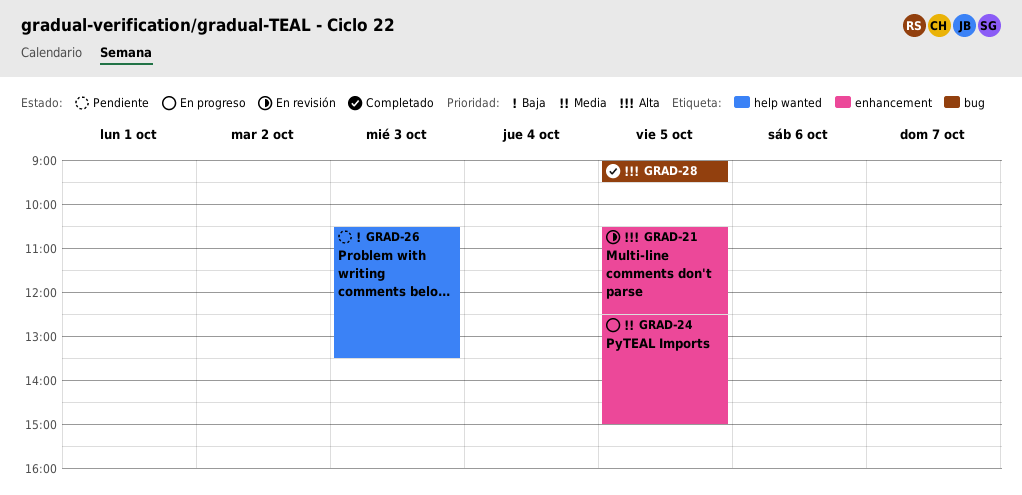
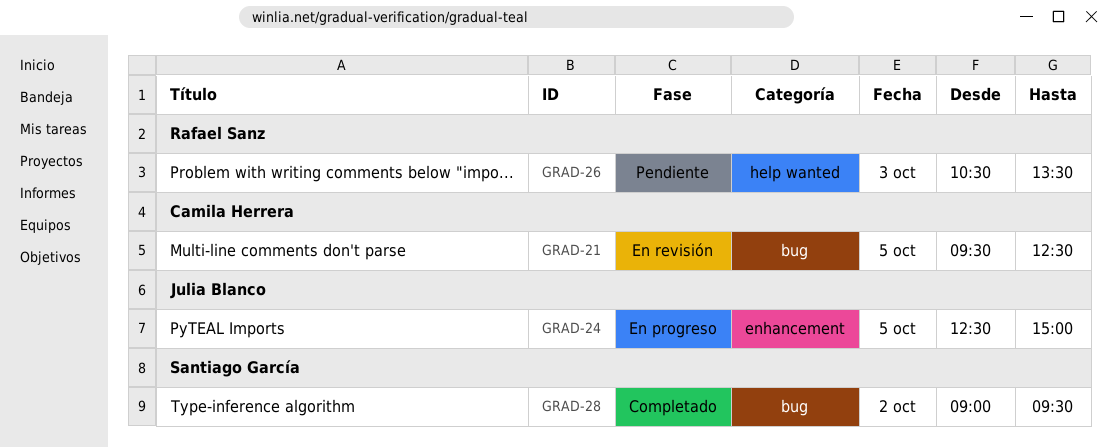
GRAD-21, label: enhancement -> bug
GRAD-21, begins: 10:30 -> 09:30
GRAD-28, day: Oct 5 -> Oct 2

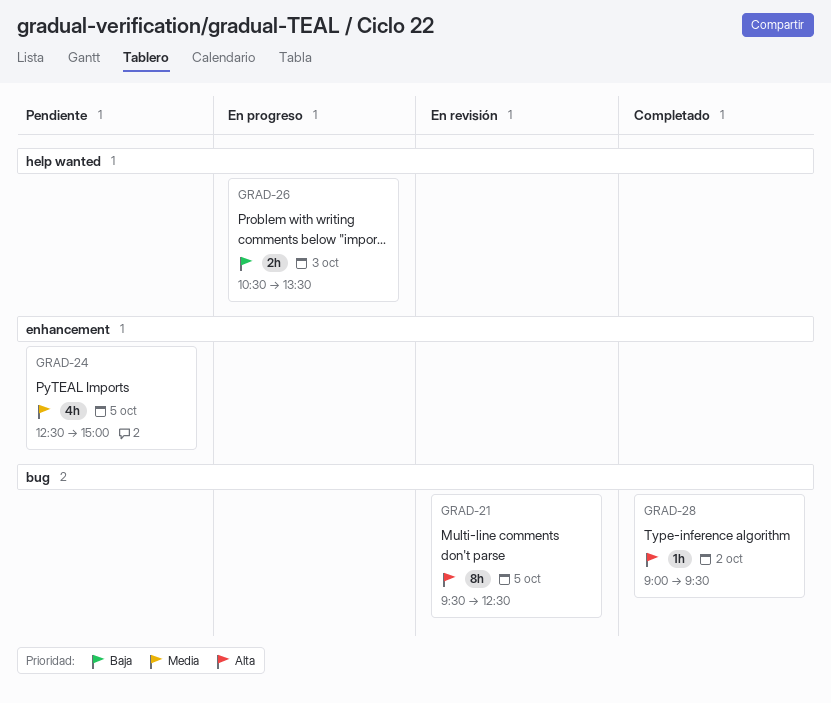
GRAD-24, status: En progreso -> Pendiente
GRAD-26, status: Pendiente -> En progreso

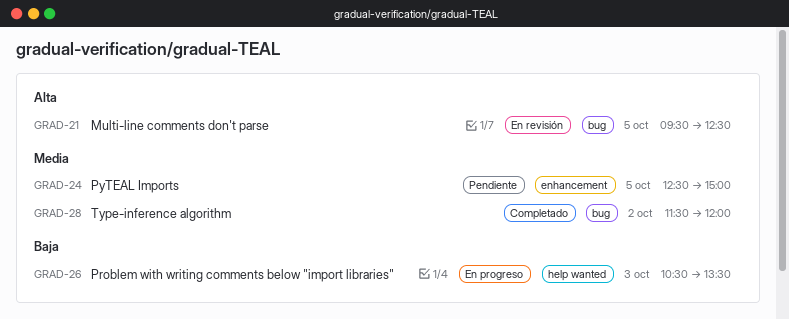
GRAD-28, priority: Alta -> Media
GRAD-28, begins: 09:00 -> 11:30
GRAD-28, ends: 09:30 -> 12:00

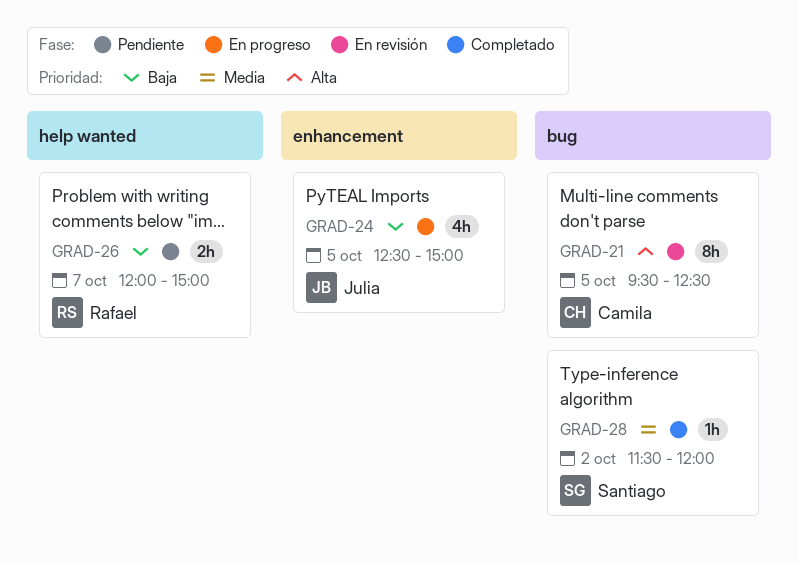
GRAD-24, status: Pendiente -> En progreso
GRAD-24, priority: Media -> Baja
GRAD-26, status: En progreso -> Pendiente
GRAD-26, day: Oct 3 -> Oct 7
GRAD-26, begins: 10:30 -> 12:00
GRAD-26, ends: 13:30 -> 15:00

